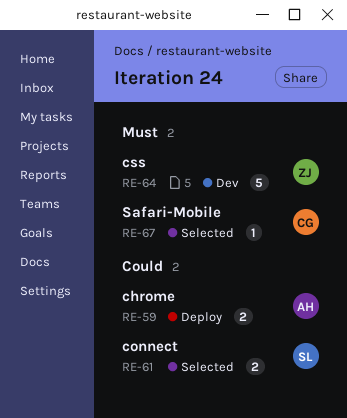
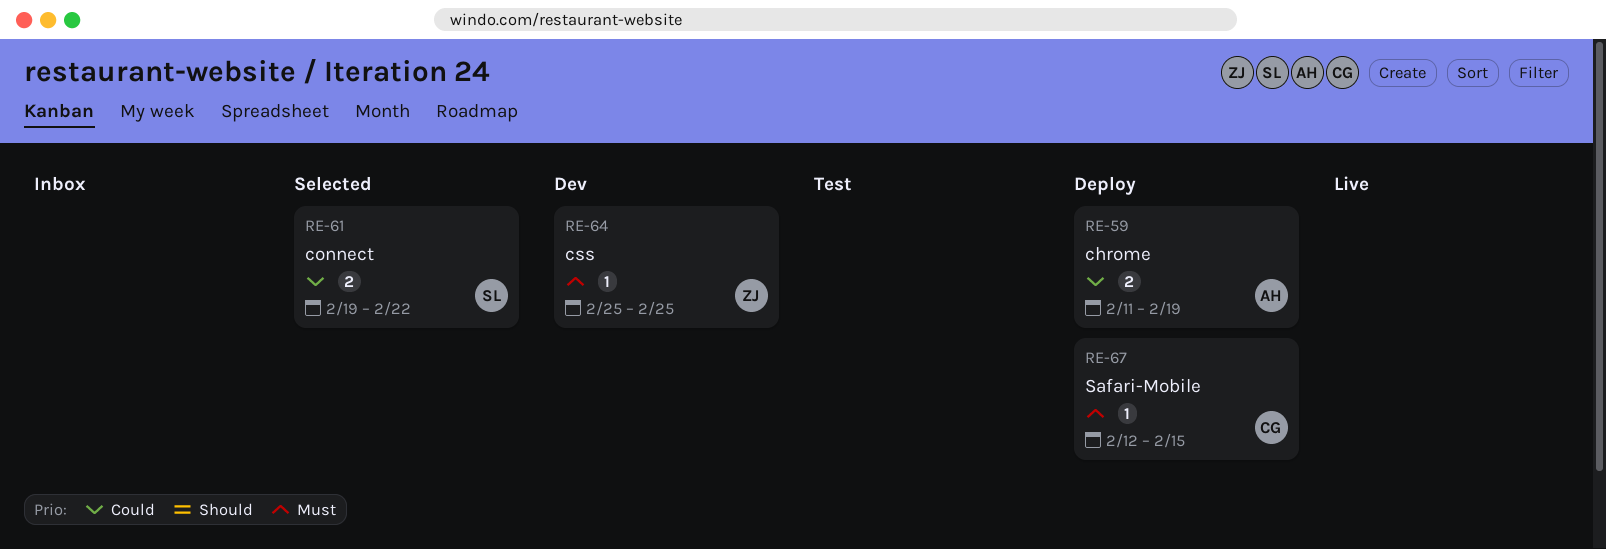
RE-64, estimate: 5 -> 1
RE-67, status: Selected -> Deploy

